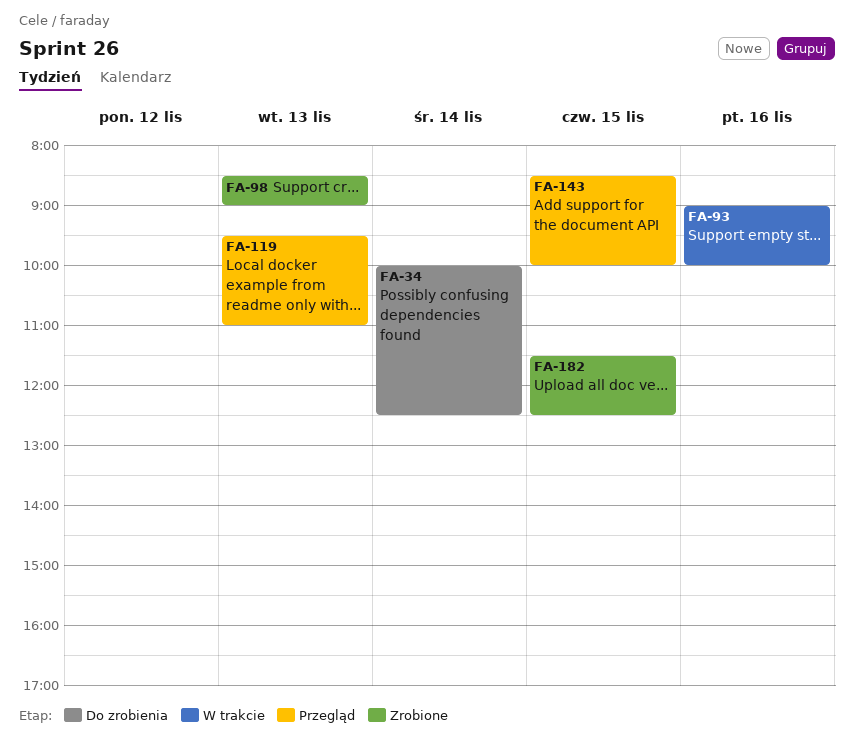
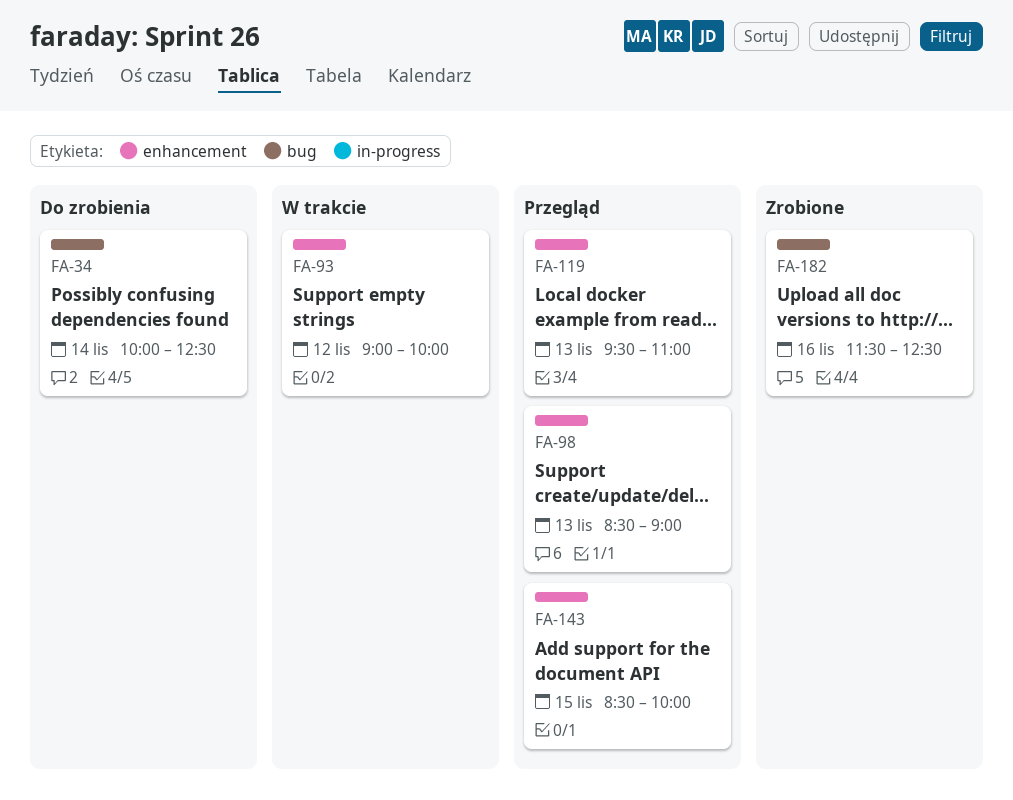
FA-93, day: Nov 16 -> Nov 12
FA-98, status: Zrobione -> Przegląd
FA-182, day: Nov 15 -> Nov 16

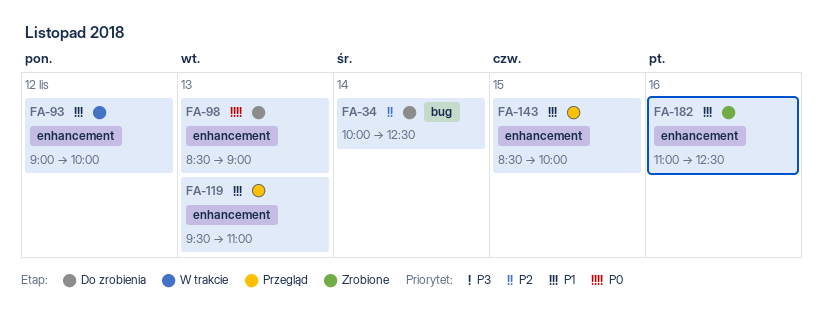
FA-98, status: Przegląd -> Do zrobienia
FA-182, label: bug -> enhancement
FA-182, begins: 11:30 -> 11:00

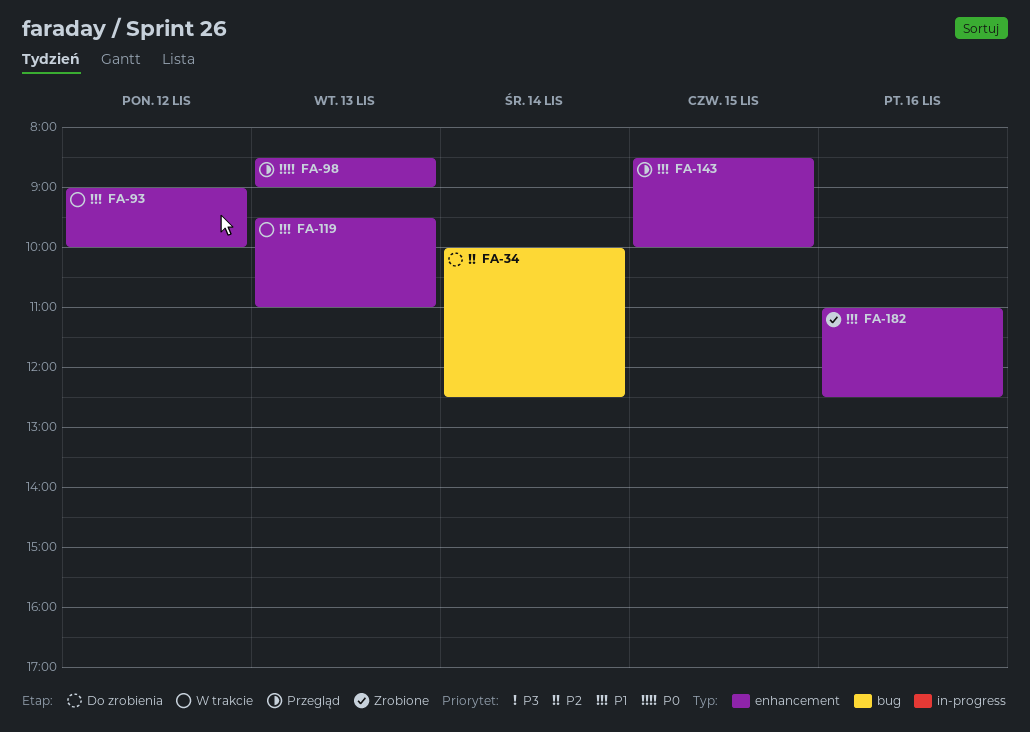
FA-98, status: Do zrobienia -> Przegląd
FA-119, status: Przegląd -> W trakcie

